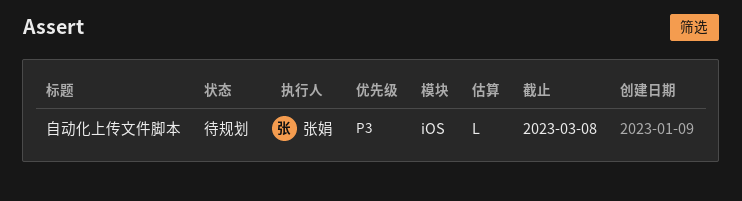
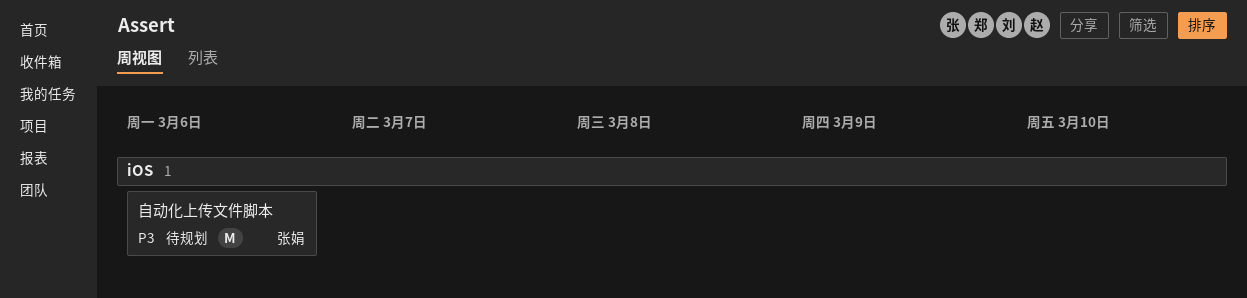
自动化上传文件脚本, estimate: L -> M
自动化上传文件脚本, due: Mar 8 -> Mar 6

